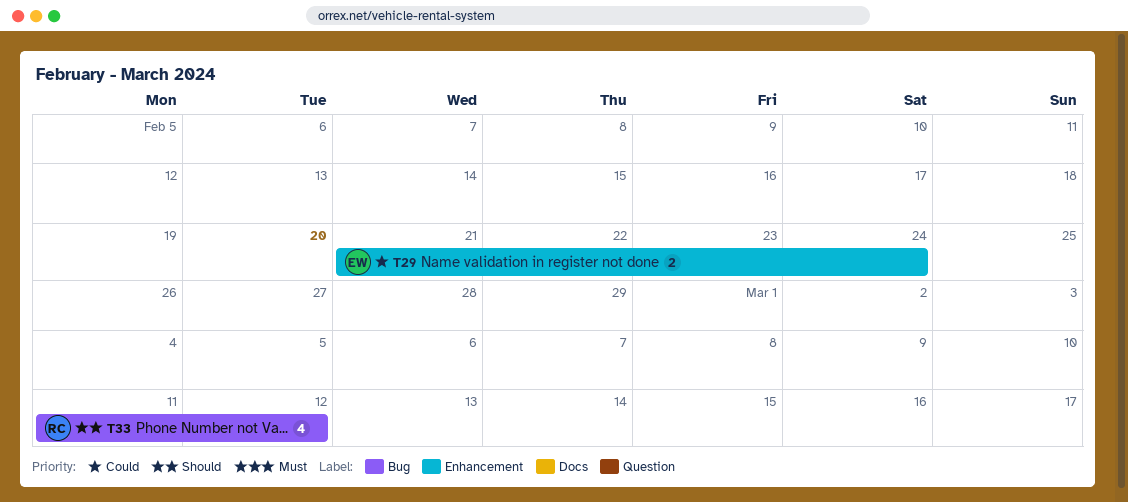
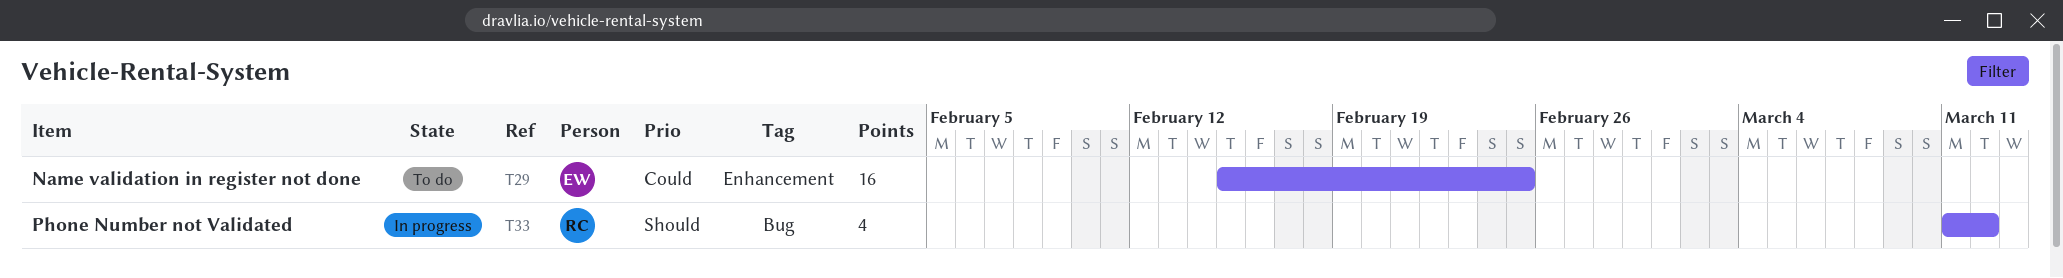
T29, estimate: 2 -> 16
T29, start: Feb 21 -> Feb 15
T29, due: Feb 24 -> Feb 25

